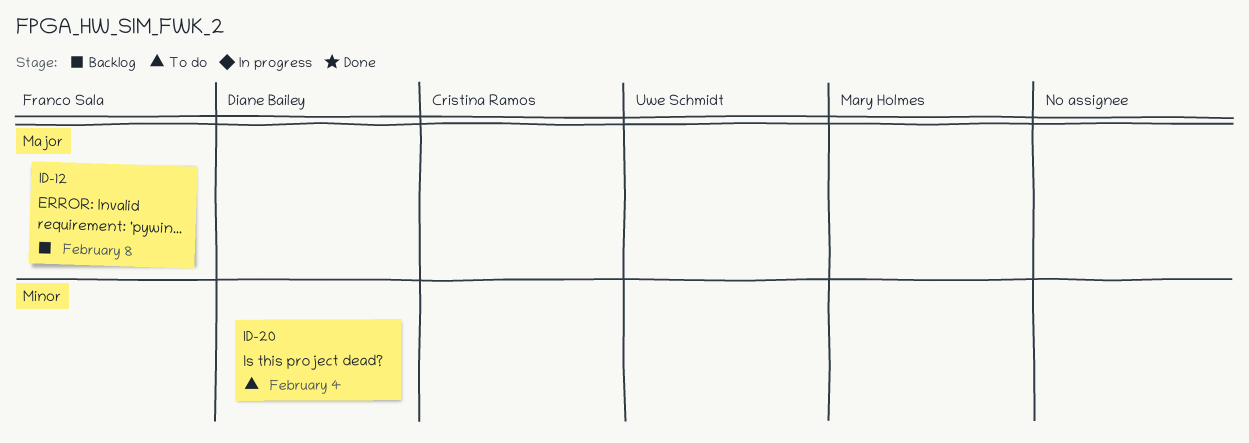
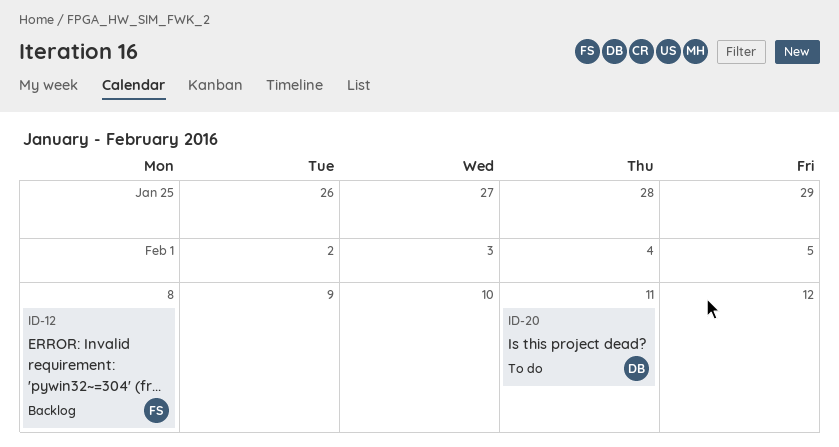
ID-20, due: Feb 4 -> Feb 11

